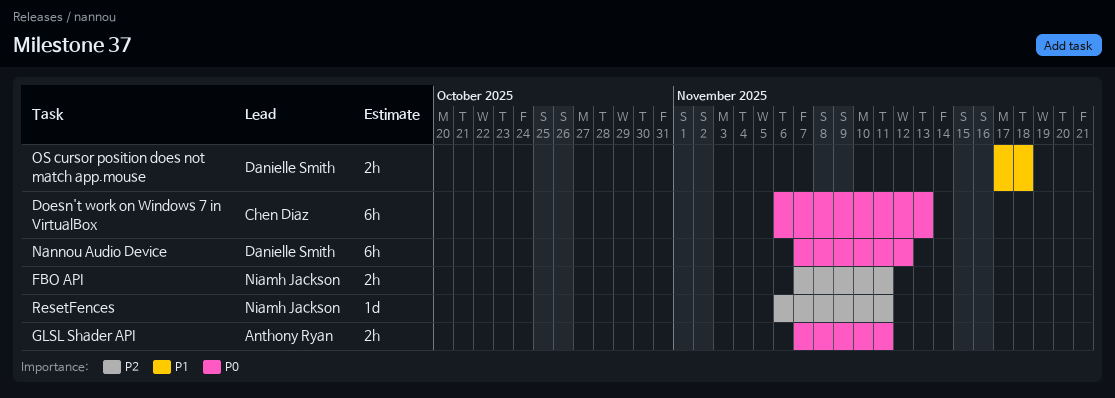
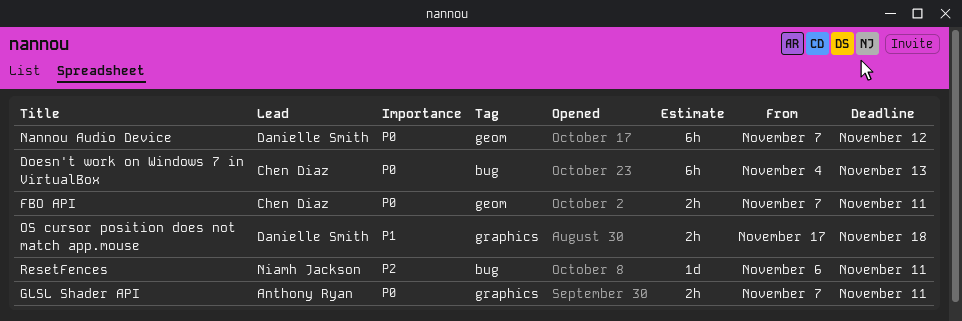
Doesn't work on Windows 7 in VirtualBox, start: Nov 6 -> Nov 4
FBO API, owner: Niamh Jackson -> Chen Diaz
FBO API, priority: P2 -> P0

